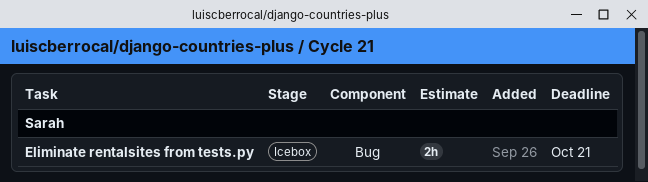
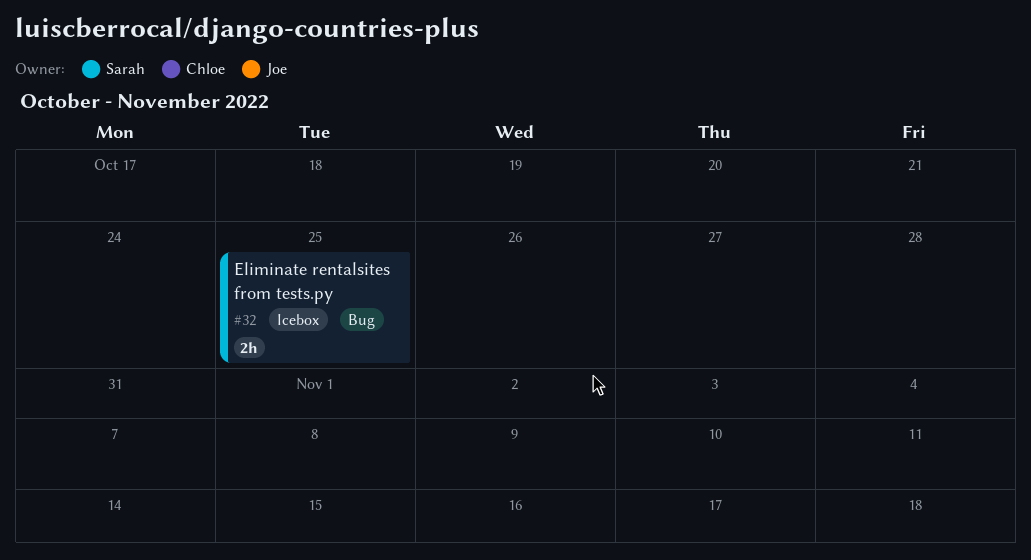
Eliminate rentalsites from tests.py, due: Oct 21 -> Oct 25

